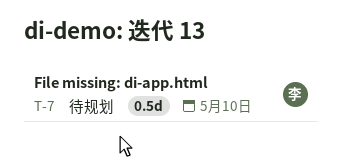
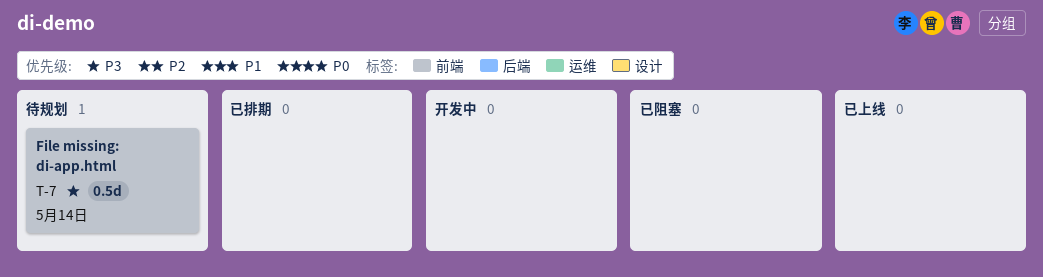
T-7, due: May 10 -> May 14

